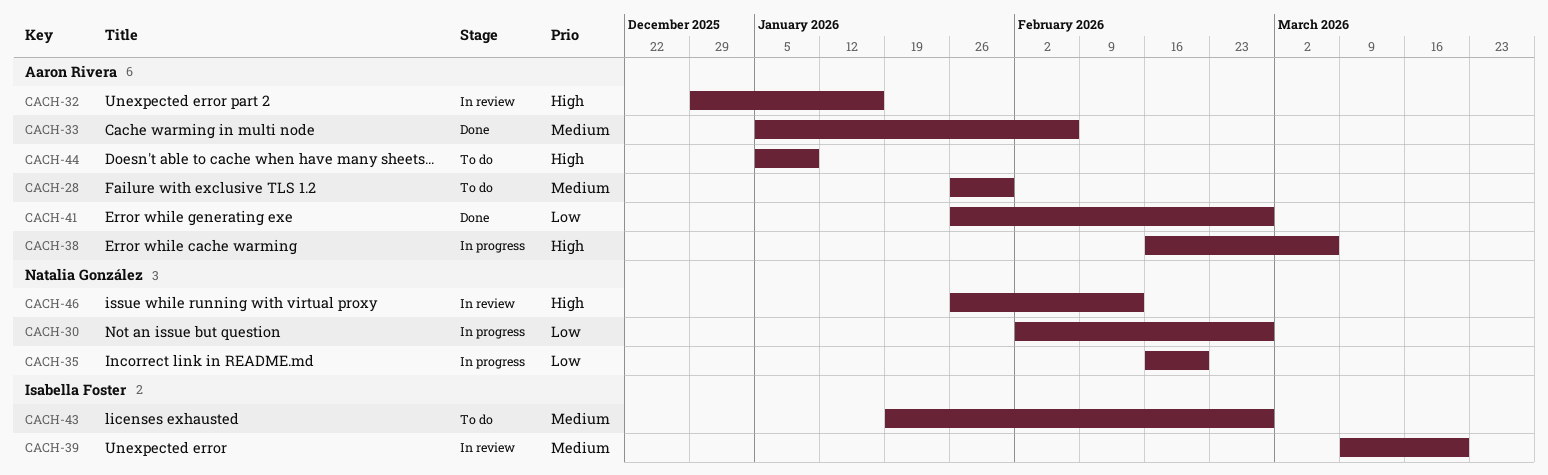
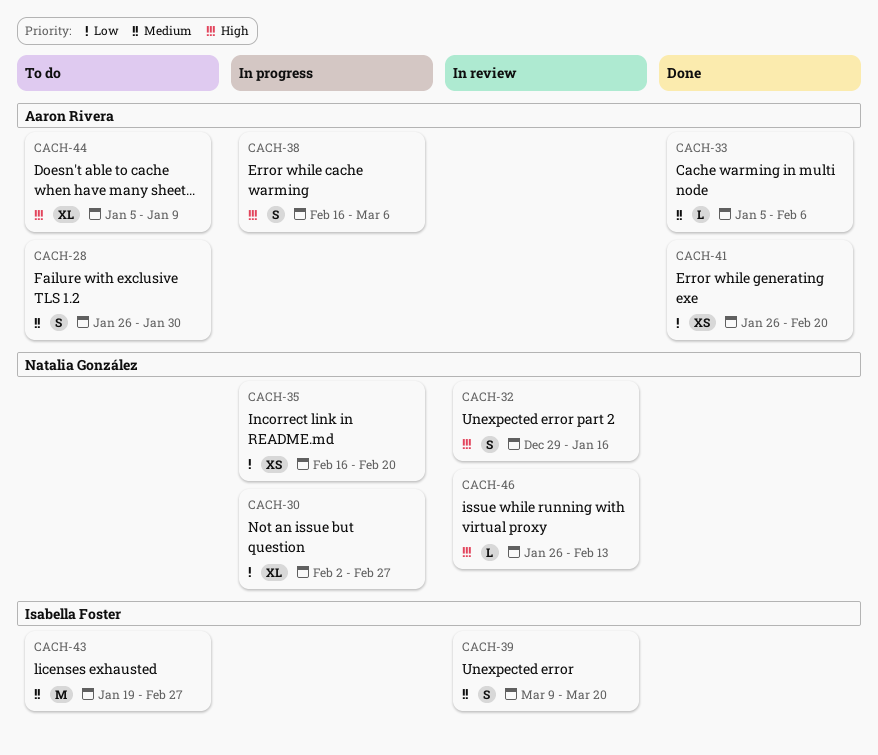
CACH-32, owner: Aaron Rivera -> Natalia González
CACH-41, due: Feb 27 -> Feb 20

